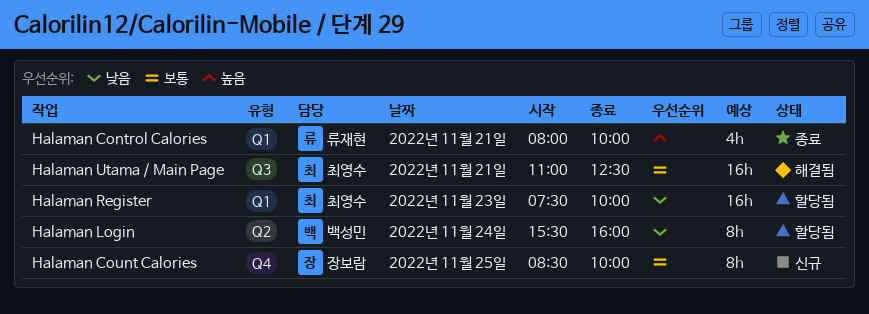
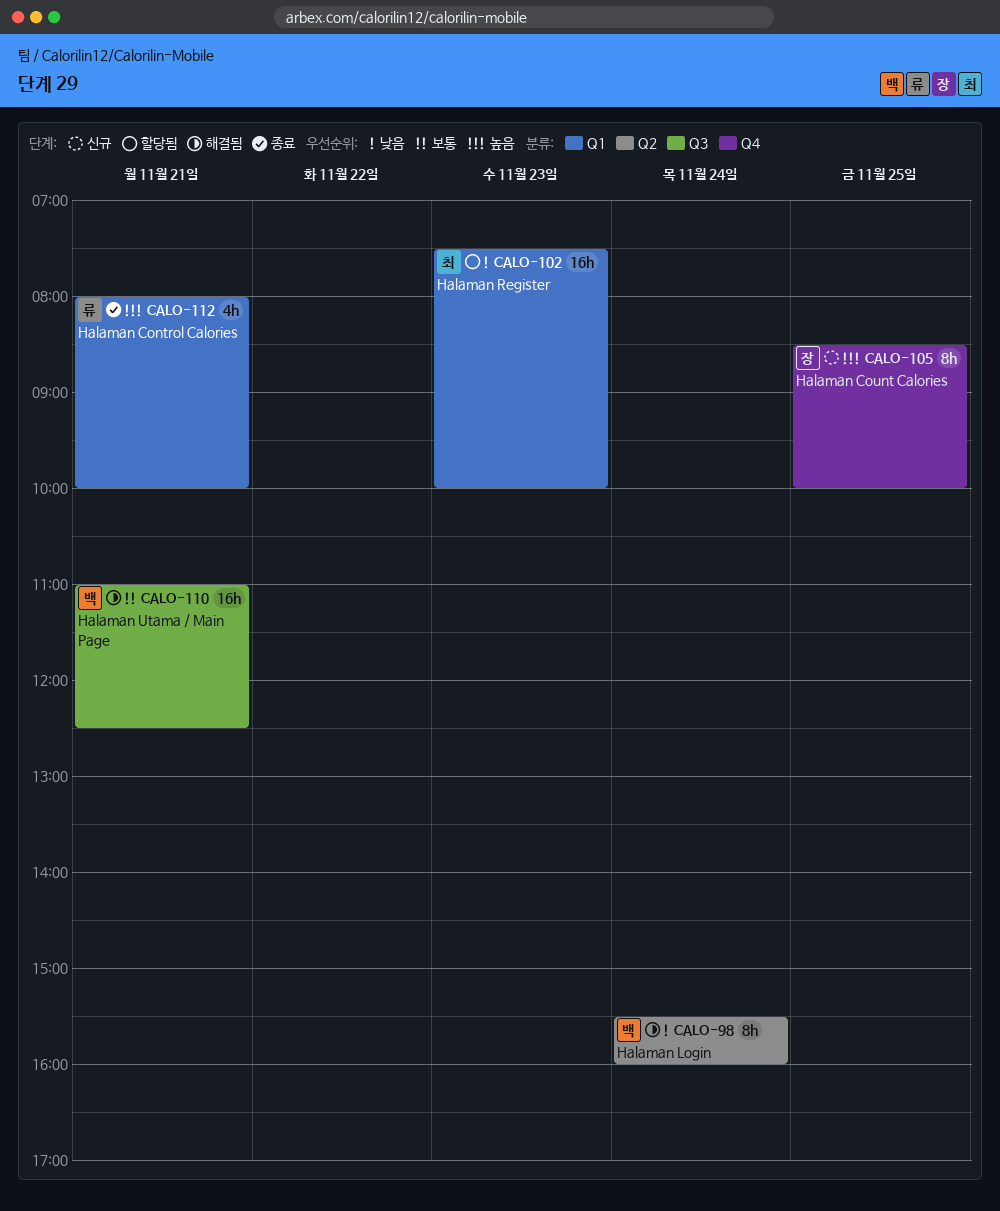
Halaman Count Calories, priority: 보통 -> 높음
Halaman Login, status: 할당됨 -> 해결됨
Halaman Utama / Main Page, owner: 최영수 -> 백성민

